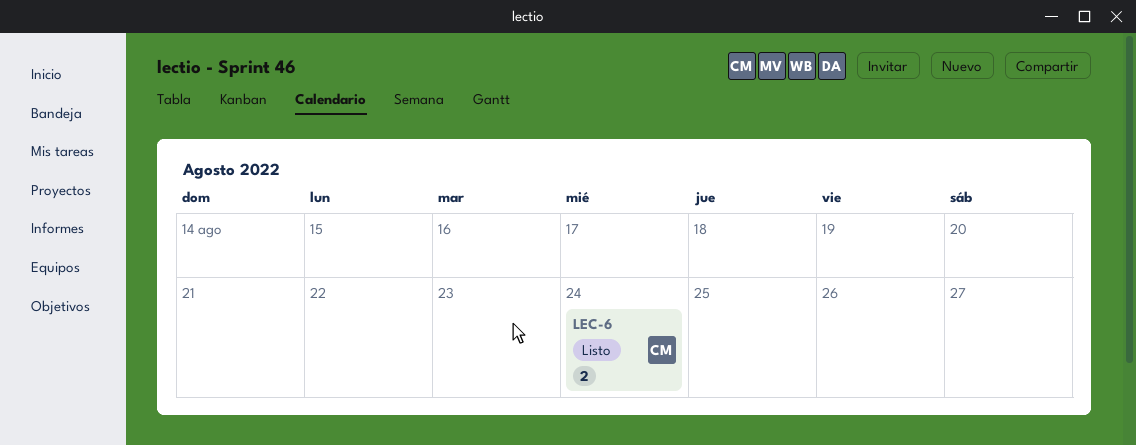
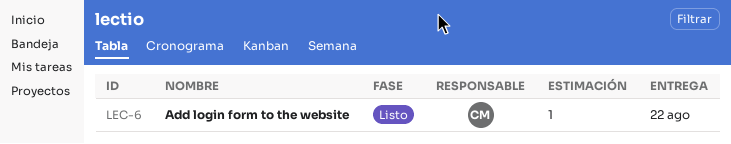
LEC-6, estimate: 2 -> 1
LEC-6, due: Aug 24 -> Aug 22

